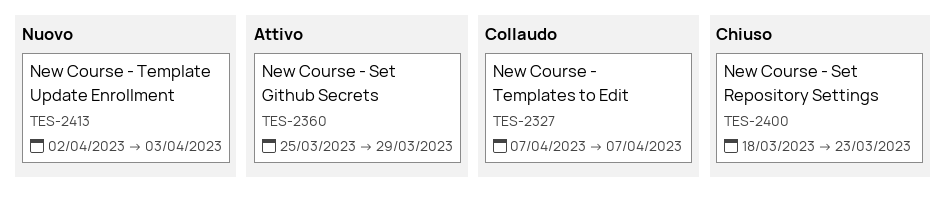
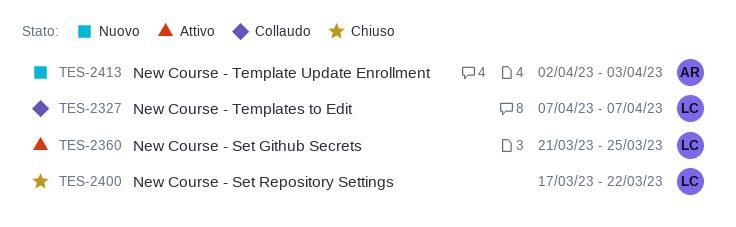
TES-2360, start: Mar 25 -> Mar 21
TES-2360, due: Mar 29 -> Mar 25
TES-2400, start: Mar 18 -> Mar 17
TES-2400, due: Mar 23 -> Mar 22

